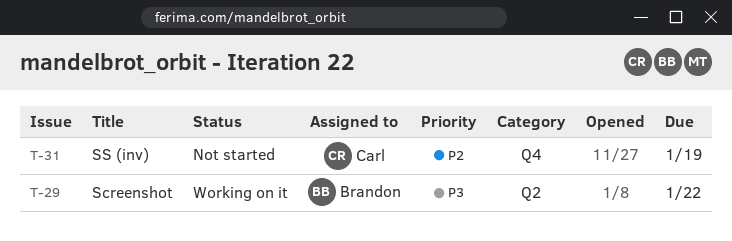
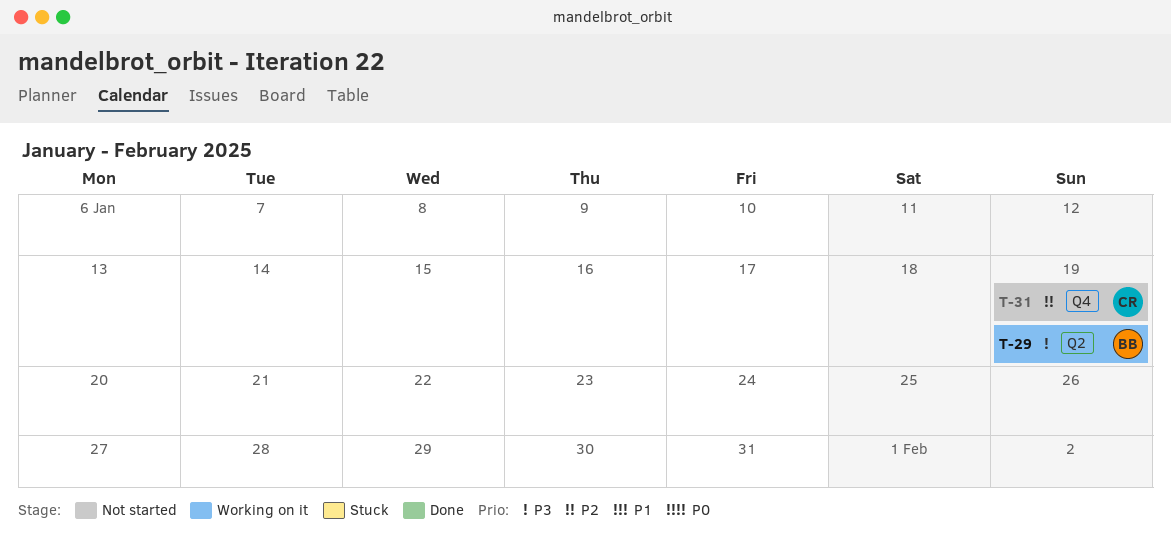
T-29, due: Jan 22 -> Jan 19

